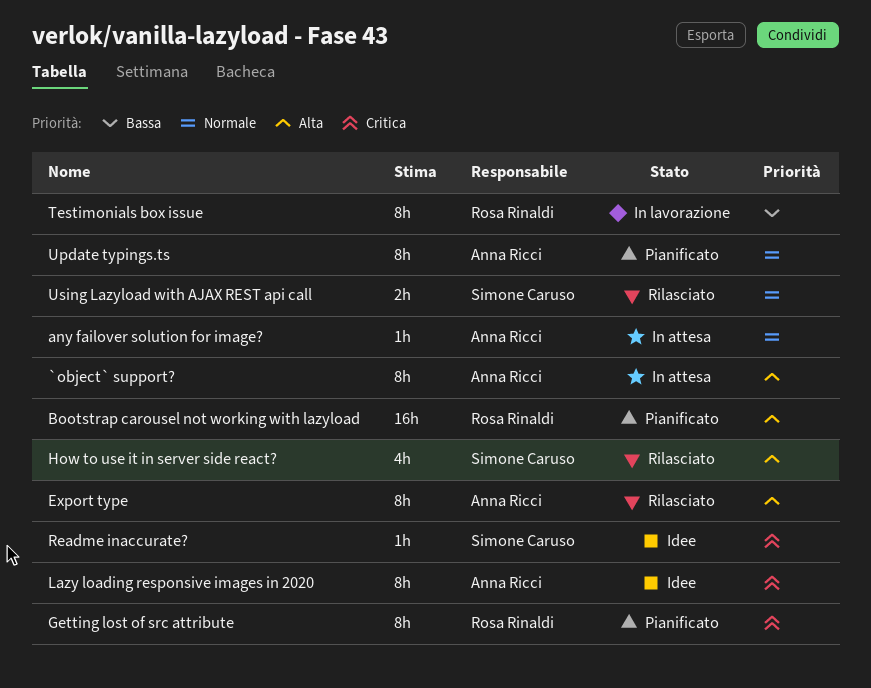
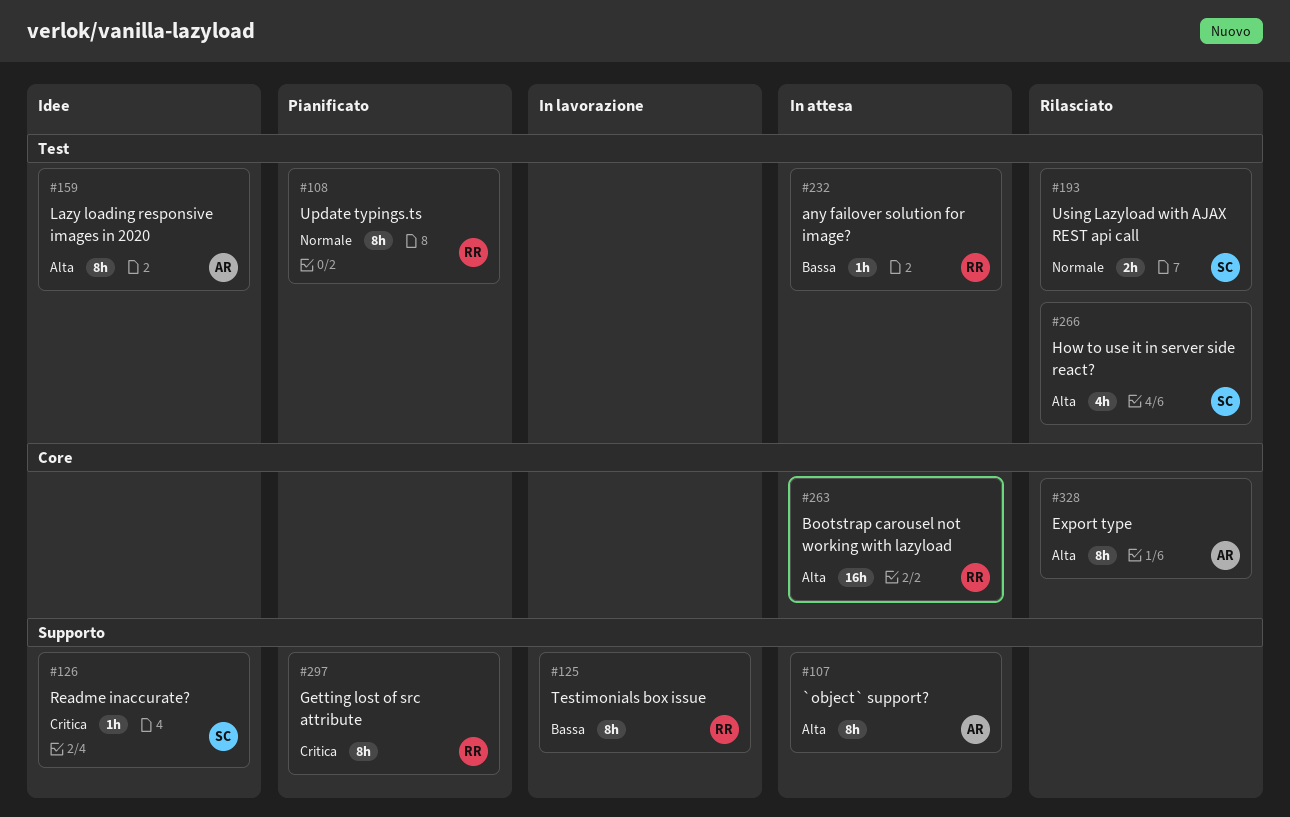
any failover solution for image?, owner: Anna Ricci -> Rosa Rinaldi
any failover solution for image?, priority: Normale -> Bassa
Bootstrap carousel not working with lazyload, status: Pianificato -> In attesa
Lazy loading responsive images in 2020, priority: Critica -> Alta
Update typings.ts, owner: Anna Ricci -> Rosa Rinaldi

